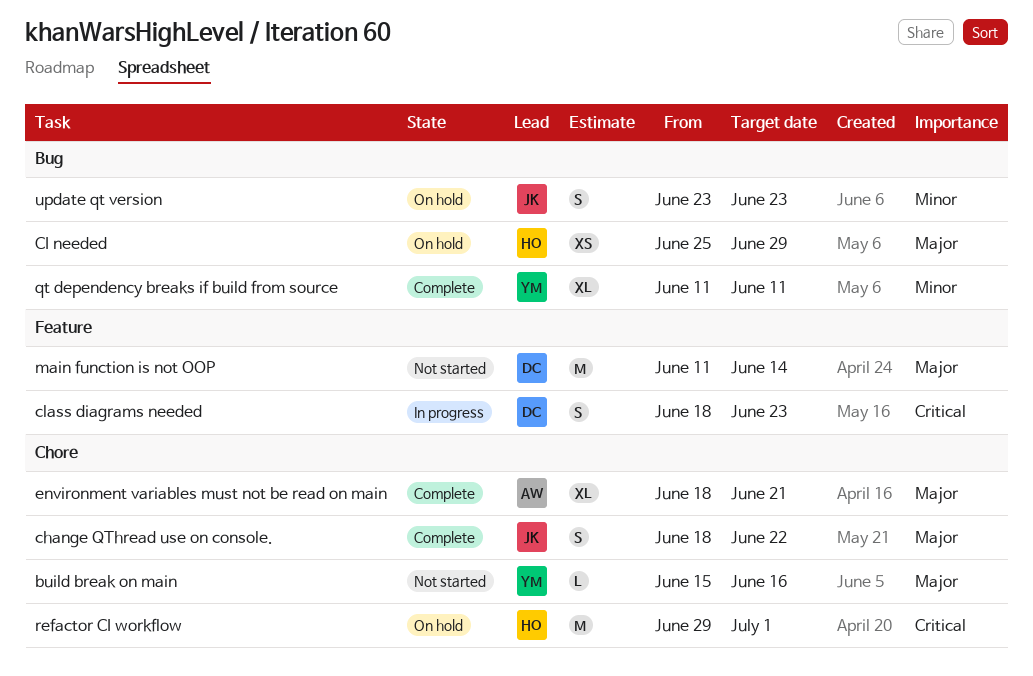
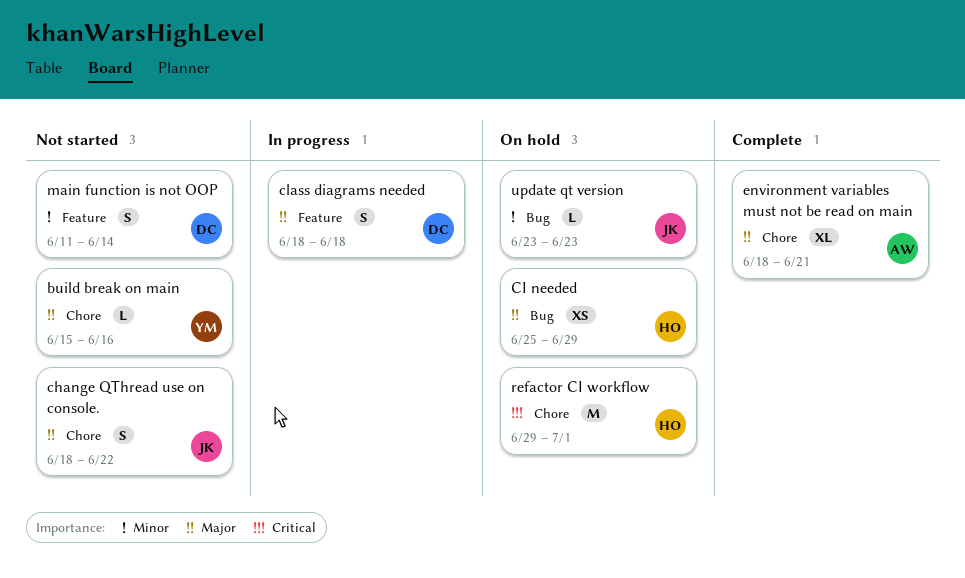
change QThread use on console., status: Complete -> Not started
class diagrams needed, priority: Critical -> Major
class diagrams needed, due: Jun 23 -> Jun 18
main function is not OOP, priority: Major -> Minor
main function is not OOP, estimate: M -> S
qt dependency breaks if build from source: present -> none
update qt version, estimate: S -> L

